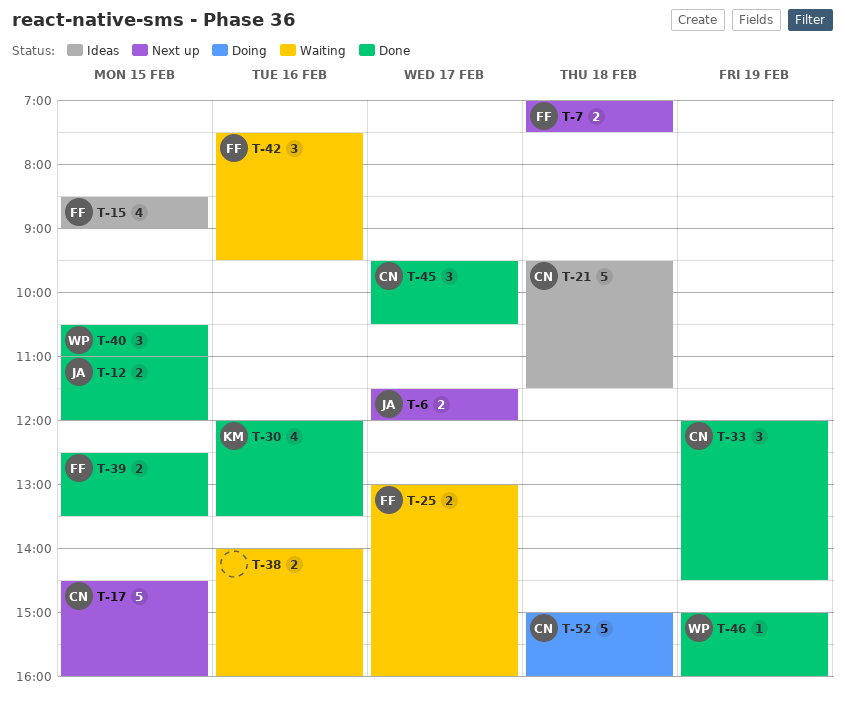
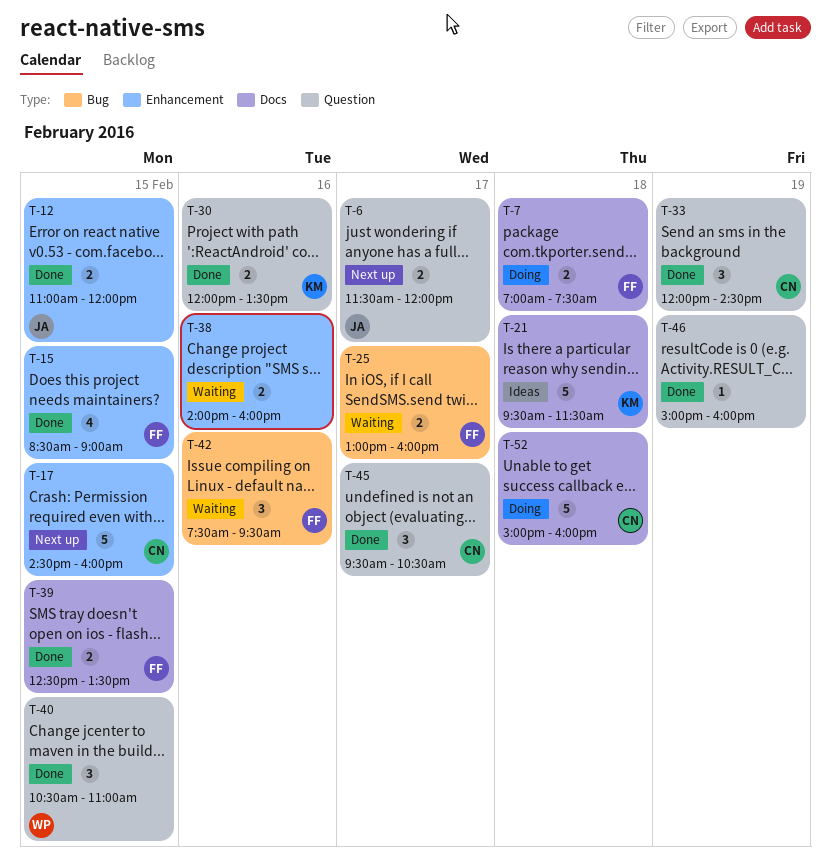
T-7, status: Next up -> Doing
T-15, status: Ideas -> Done
T-21, owner: CN -> KM
T-30, estimate: 4 -> 2
T-46, owner: WP -> none

